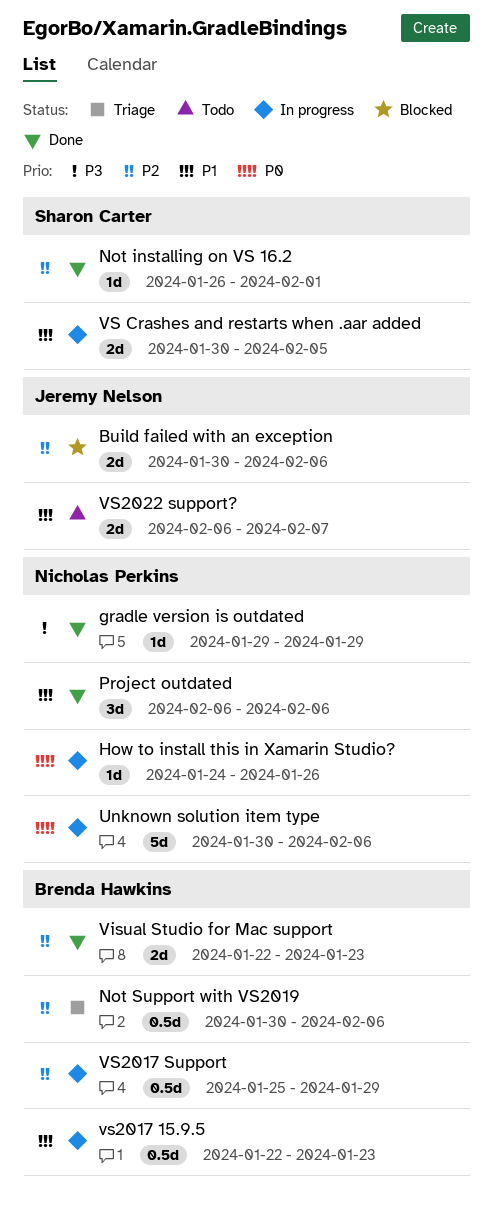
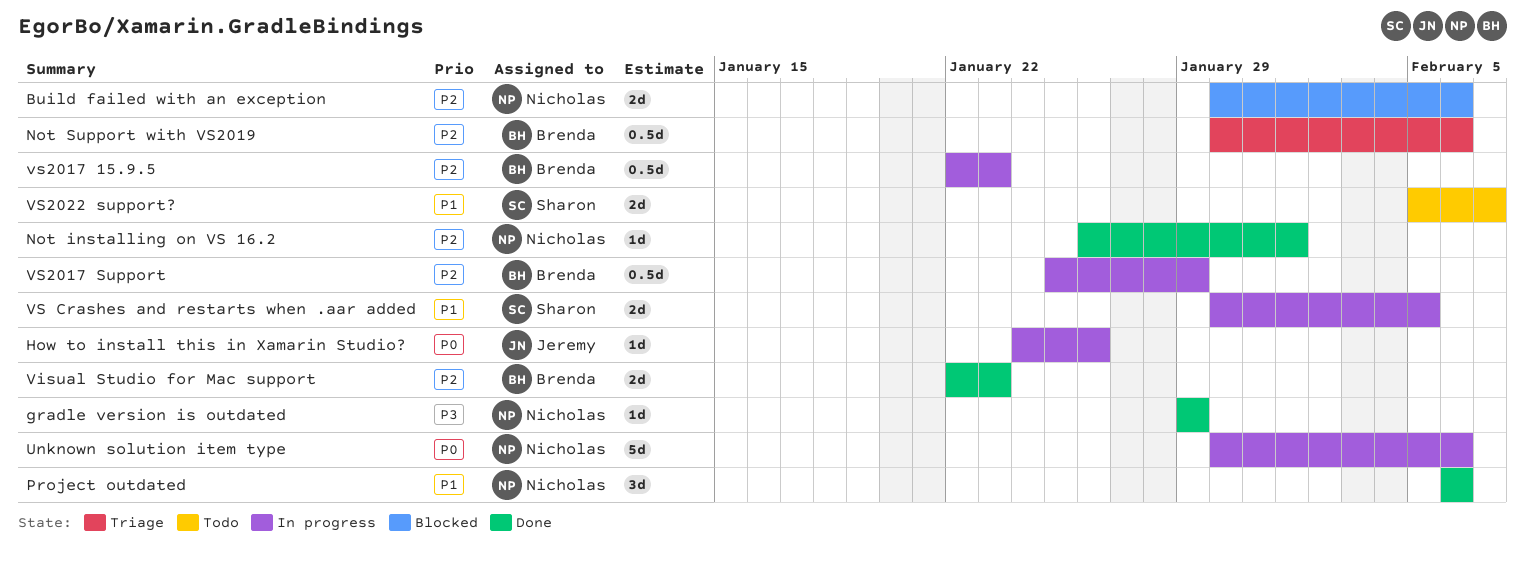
Build failed with an exception, owner: Jeremy Nelson -> Nicholas Perkins
How to install this in Xamarin Studio?, owner: Nicholas Perkins -> Jeremy Nelson
Not installing on VS 16.2, owner: Sharon Carter -> Nicholas Perkins
vs2017 15.9.5, priority: P1 -> P2
VS2022 support?, owner: Jeremy Nelson -> Sharon Carter
VS2022 support?, start: Feb 6 -> Feb 5

